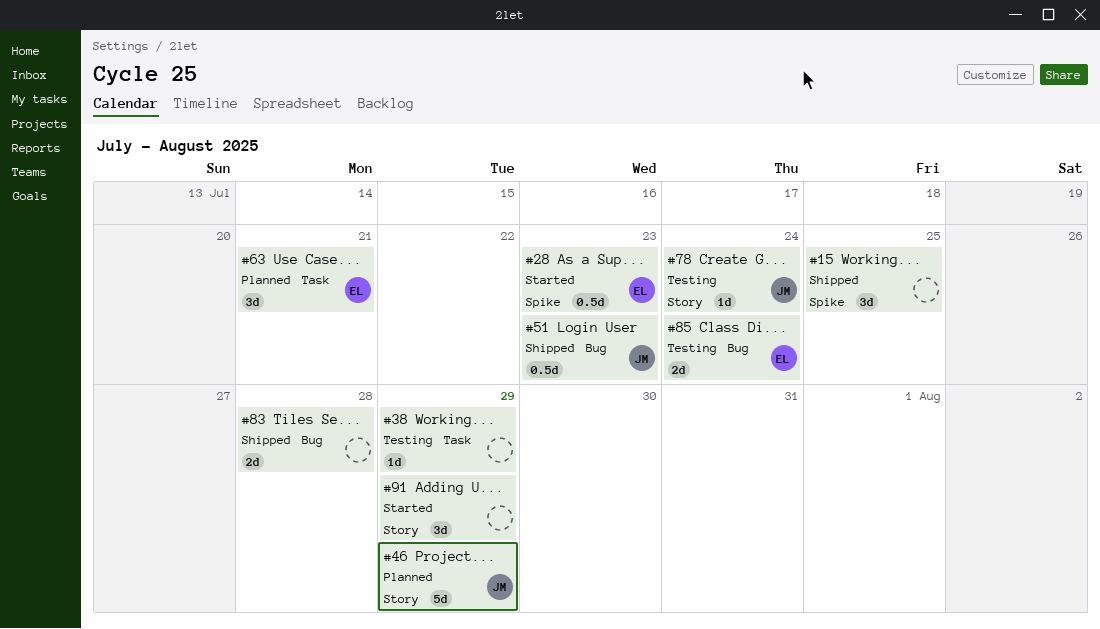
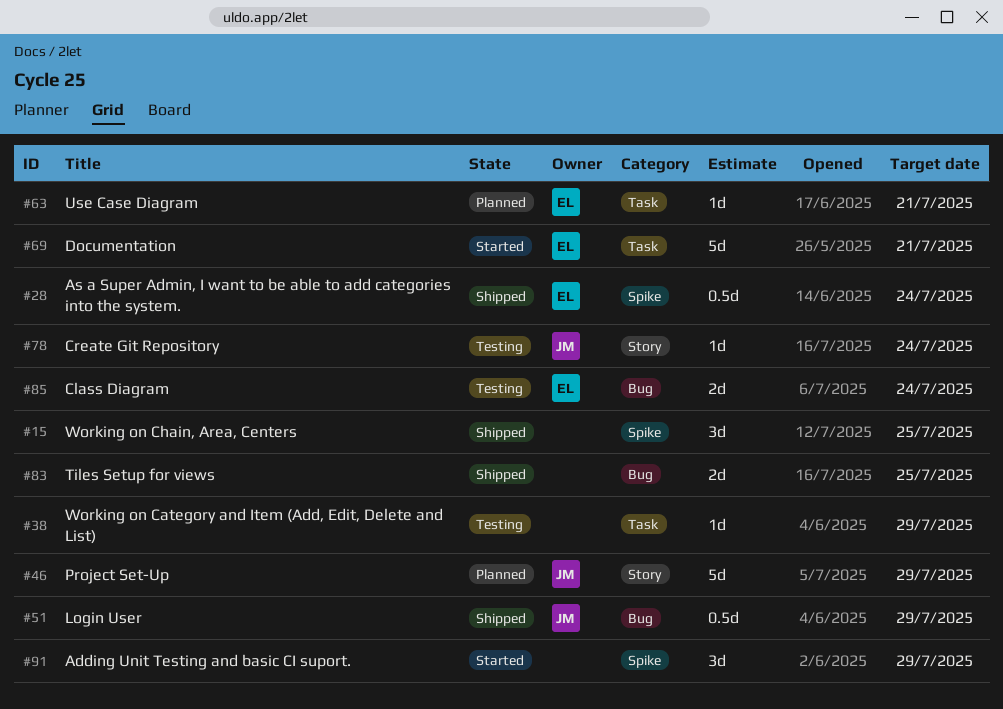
#28, status: Started -> Shipped
#28, due: Jul 23 -> Jul 24
#51, due: Jul 23 -> Jul 29
#63, estimate: 3d -> 1d
#69: none -> present
#83, due: Jul 28 -> Jul 25
#91, label: Story -> Spike

